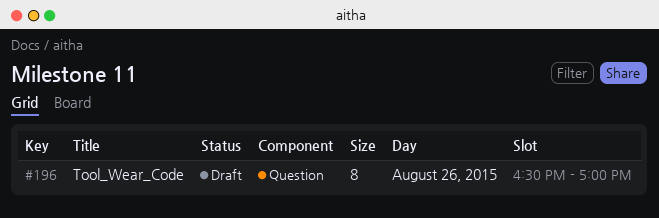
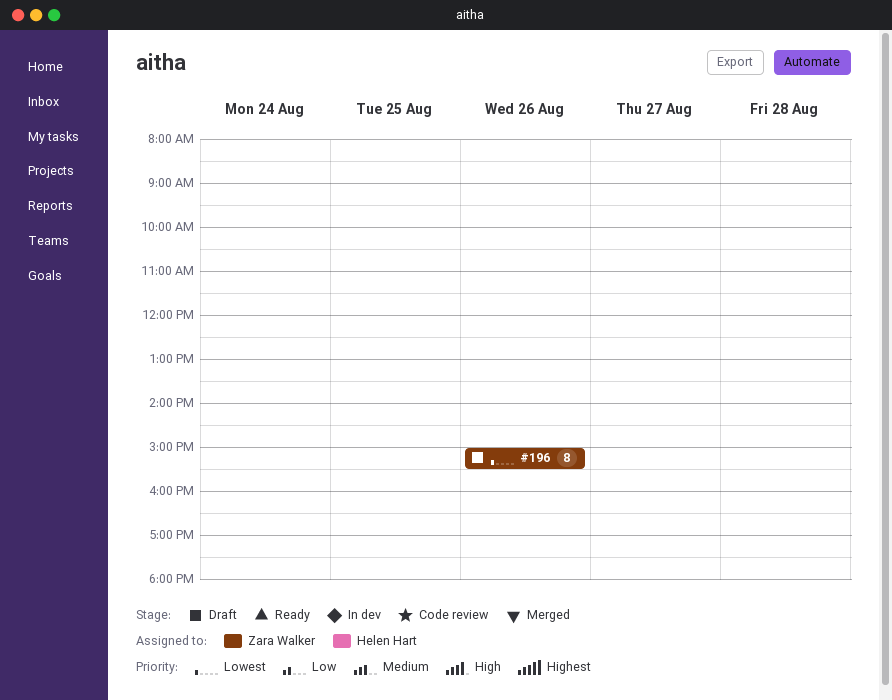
#196, begins: 16:30 -> 15:00
#196, ends: 17:00 -> 15:30

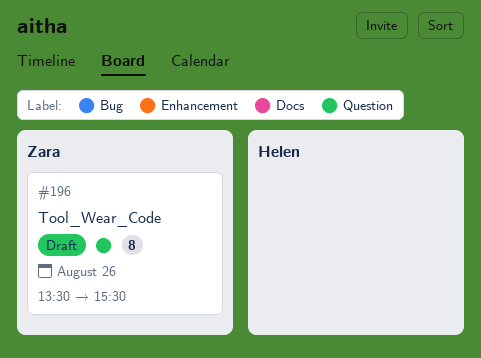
#196, begins: 15:00 -> 13:30

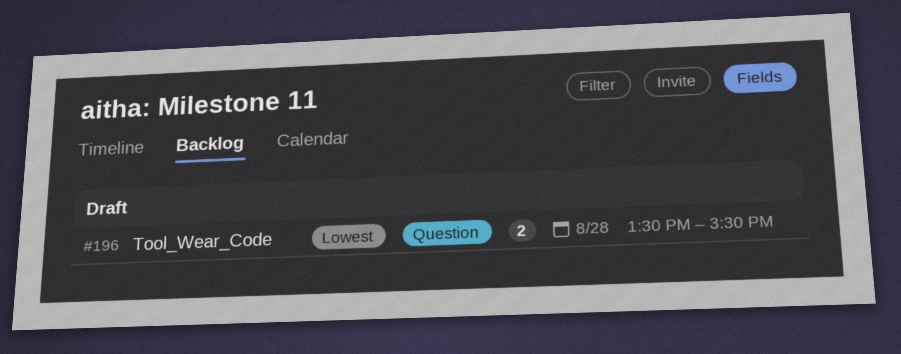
#196, estimate: 8 -> 2
#196, day: Aug 26 -> Aug 28

